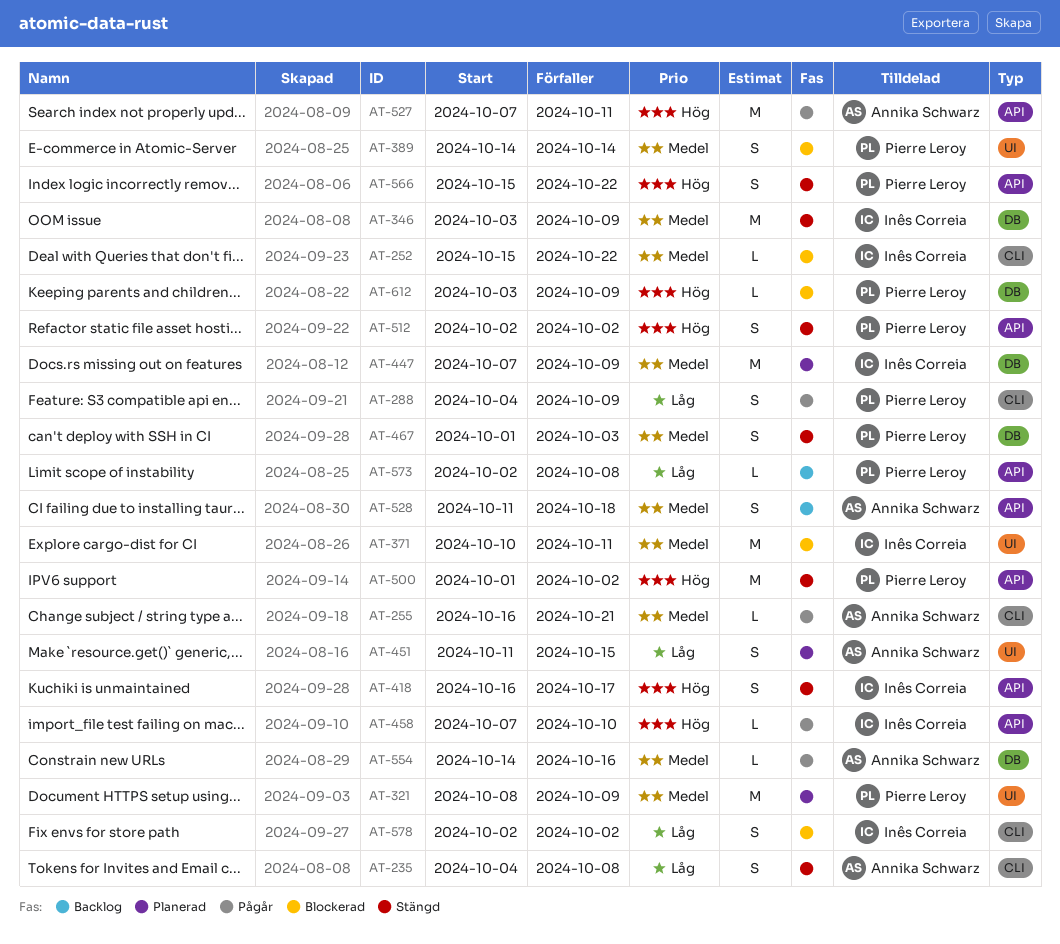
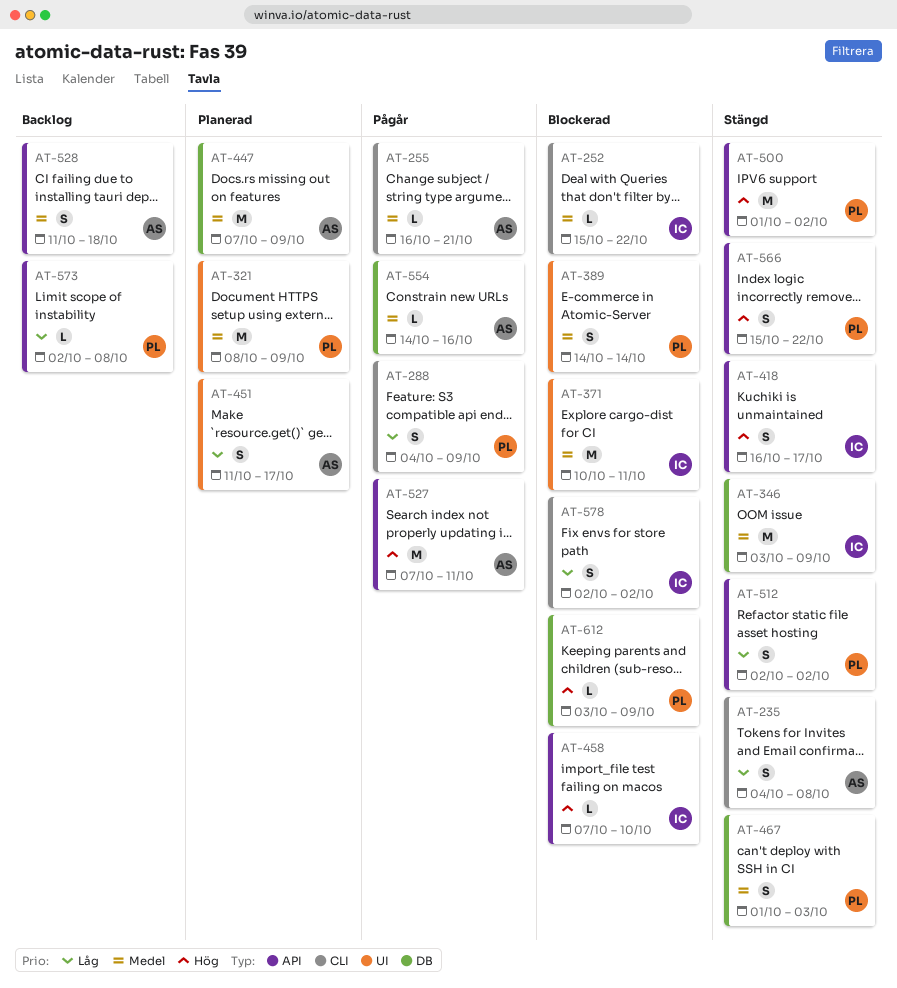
AT-447, owner: Inês Correia -> Annika Schwarz
AT-451, due: Oct 15 -> Oct 17
AT-458, status: Pågår -> Blockerad
AT-512, priority: Hög -> Låg

